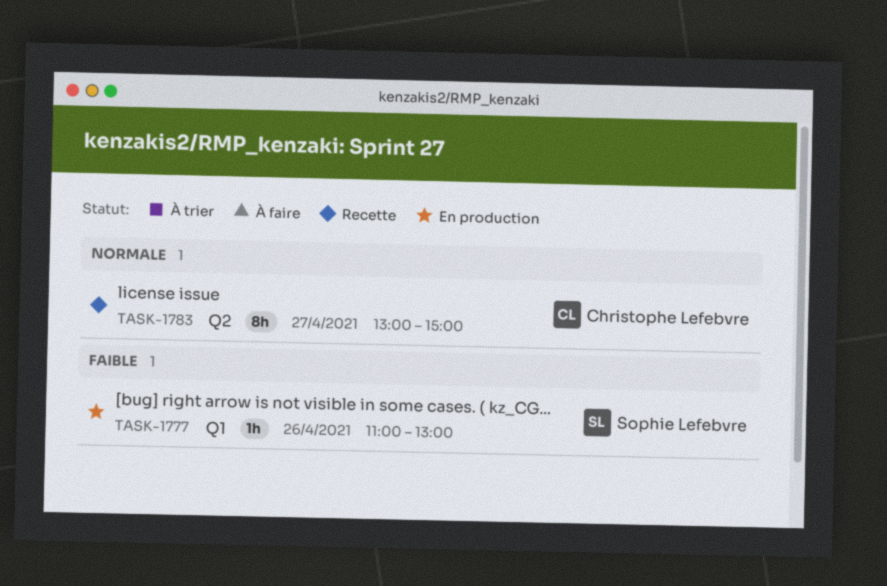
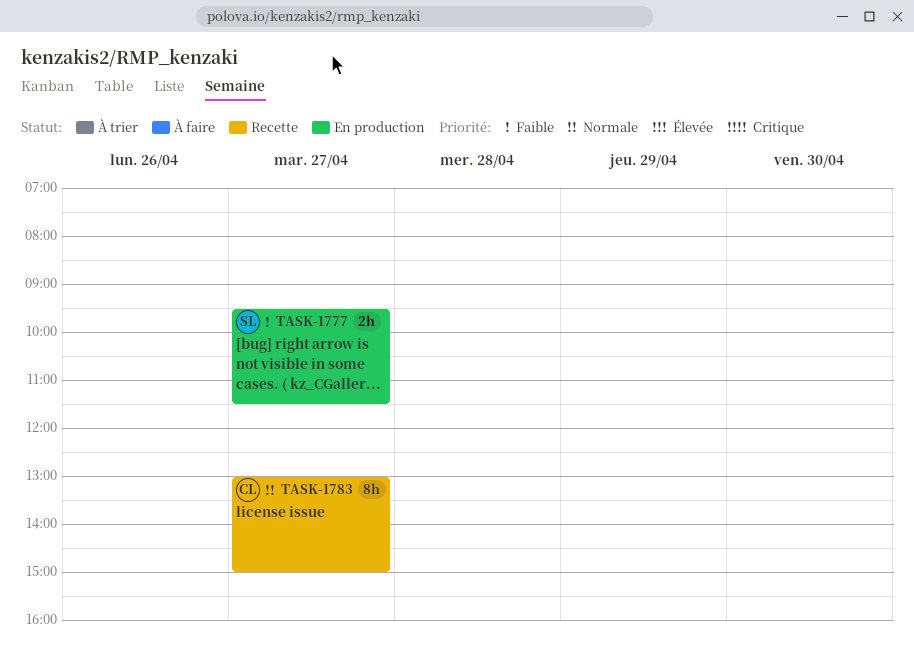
TASK-1777, estimate: 1h -> 2h
TASK-1777, day: Apr 26 -> Apr 27
TASK-1777, begins: 11:00 -> 09:30
TASK-1777, ends: 13:00 -> 11:30

